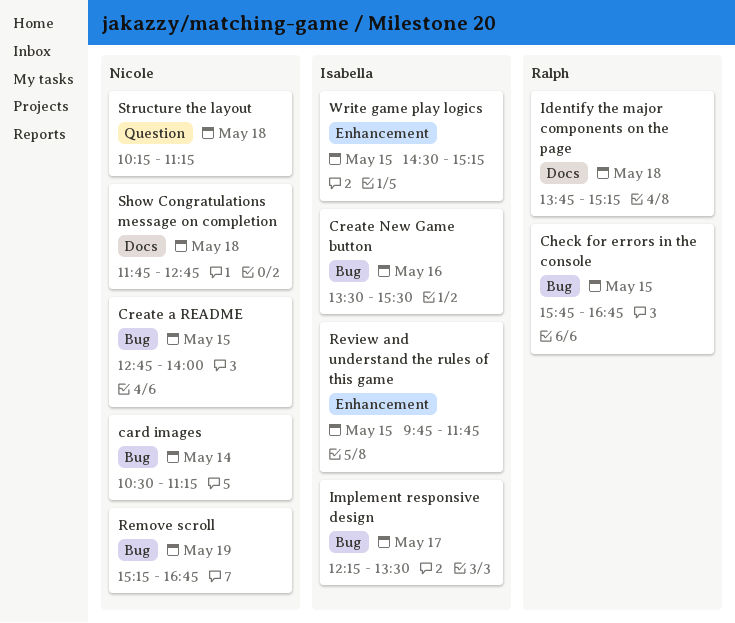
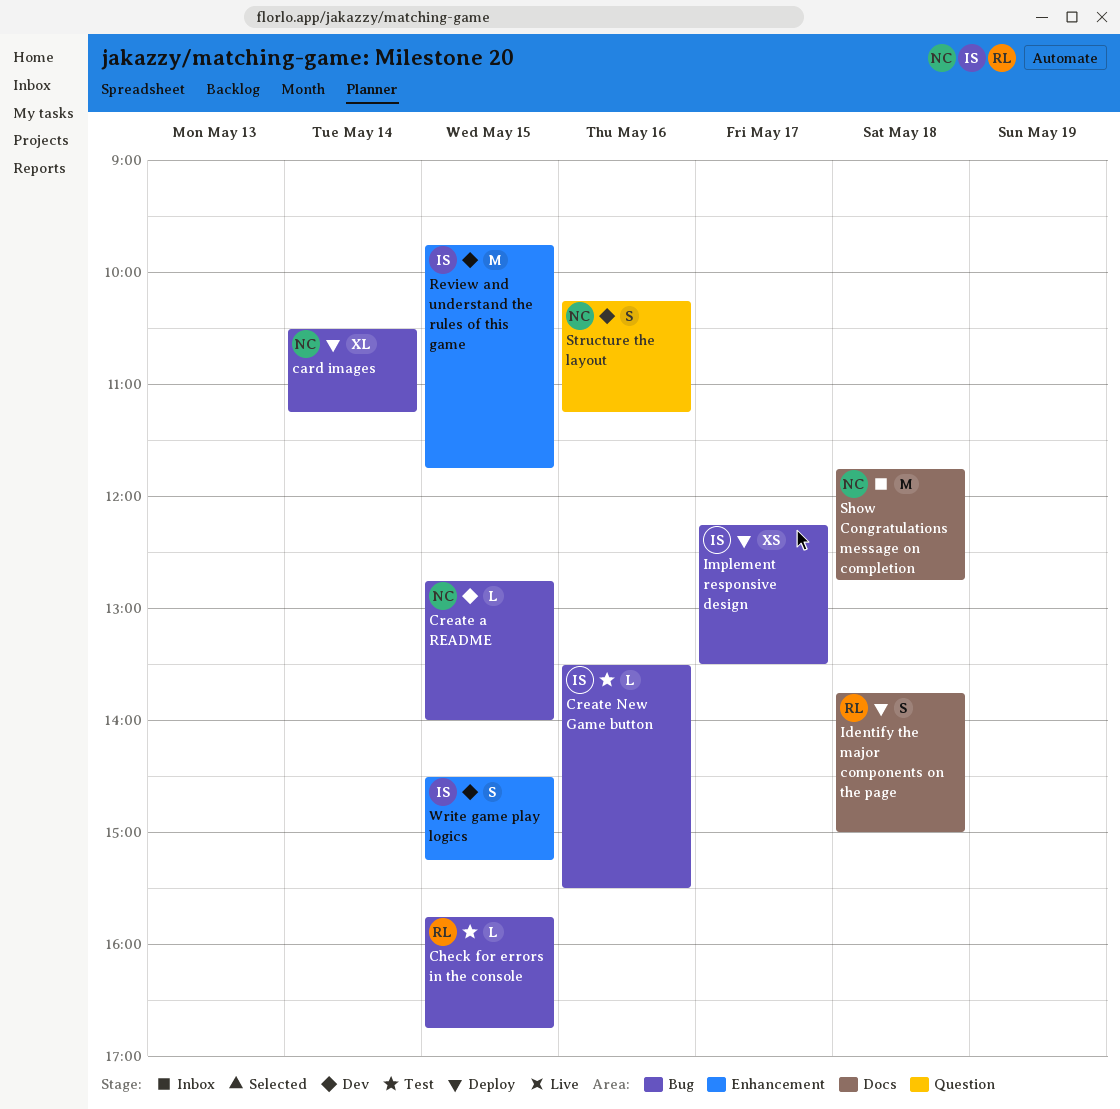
Identify the major components on the page, ends: 15:15 -> 15:00
Remove scroll: present -> none
Structure the layout, day: May 18 -> May 16

